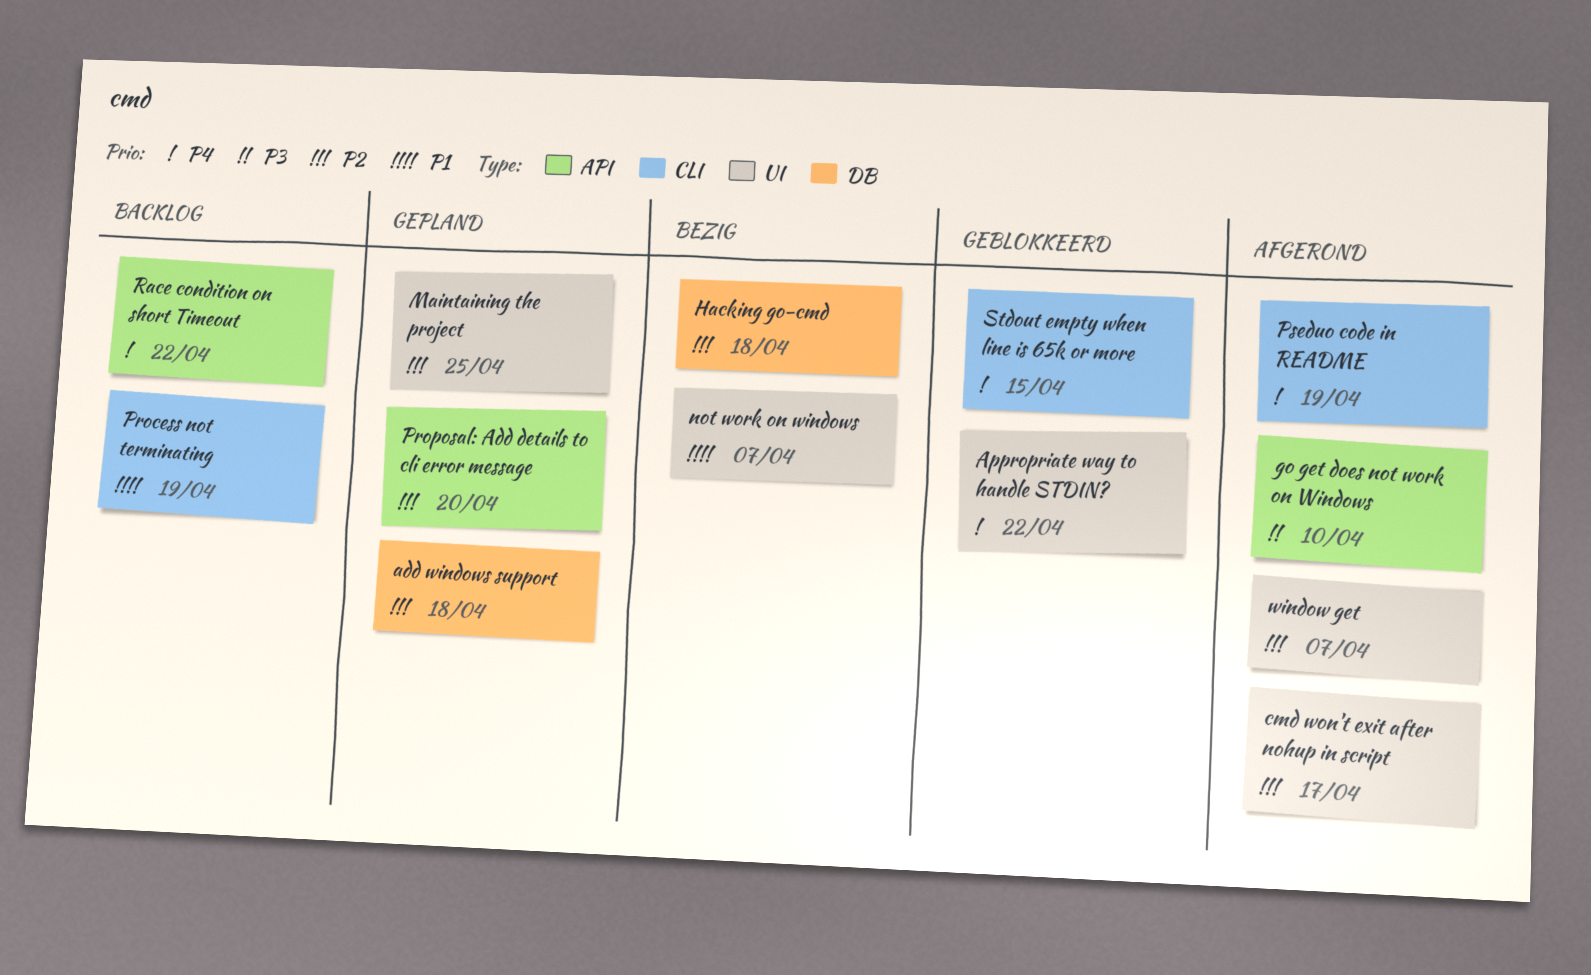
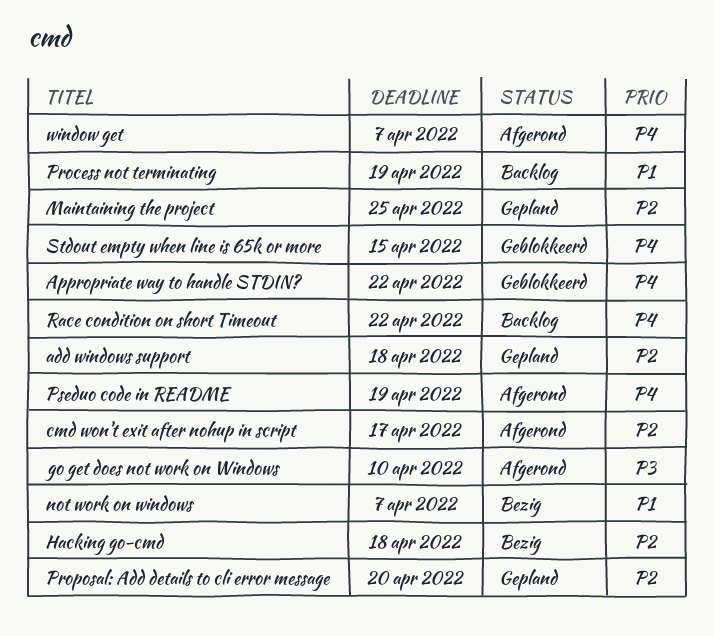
window get, priority: P2 -> P4

